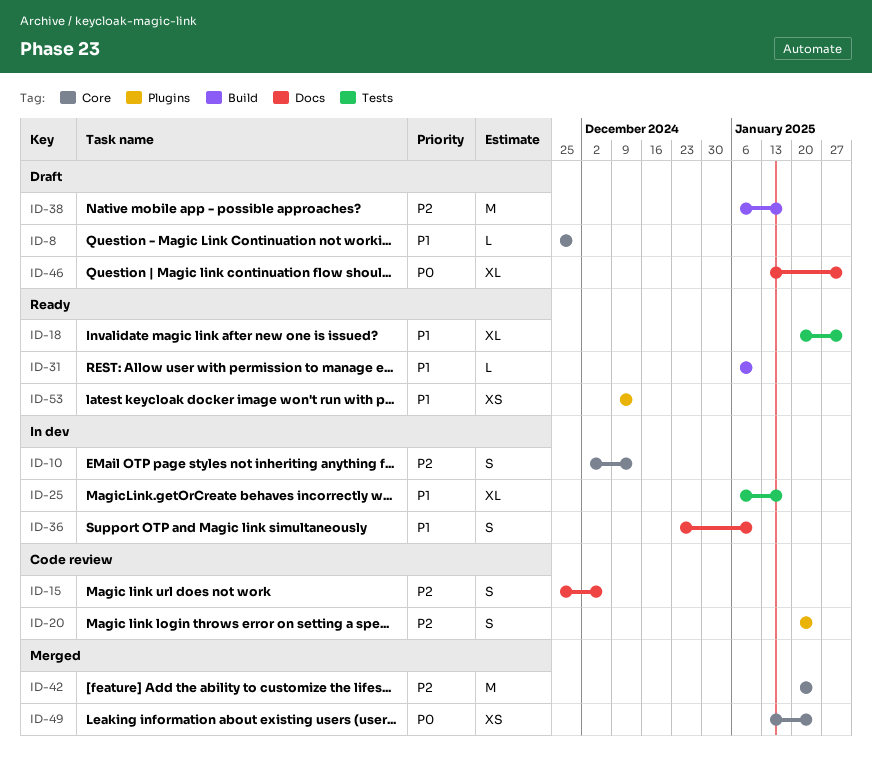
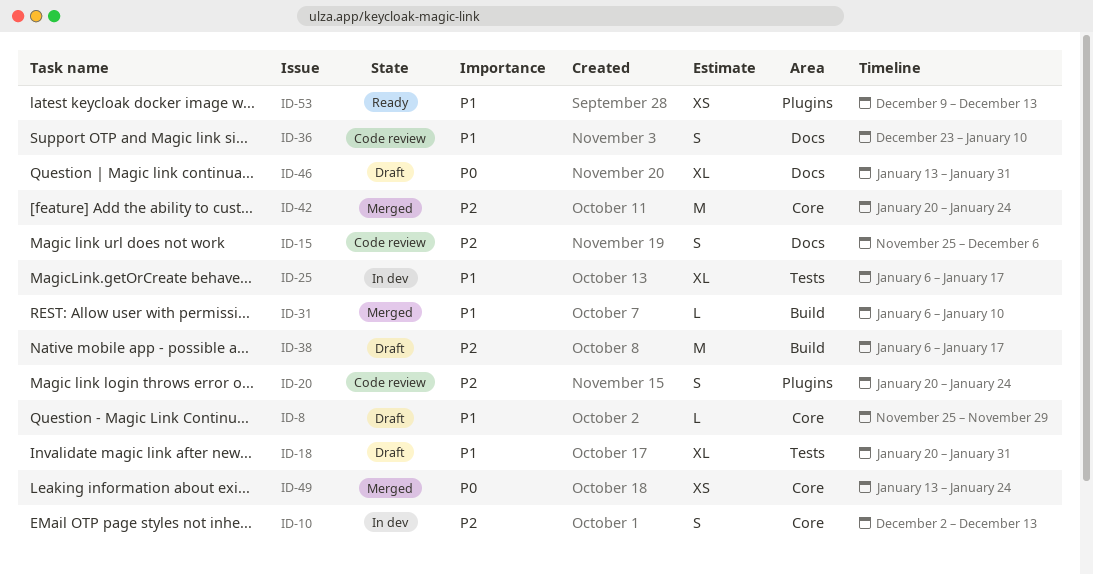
ID-18, status: Ready -> Draft
ID-31, status: Ready -> Merged
ID-36, status: In dev -> Code review

